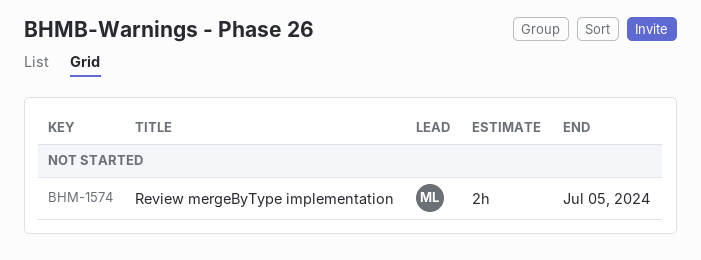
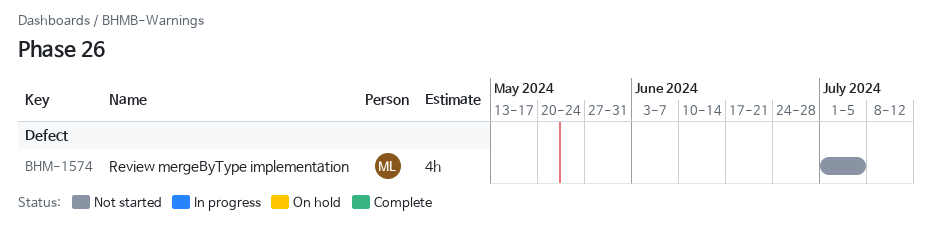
BHM-1574, estimate: 2h -> 4h

